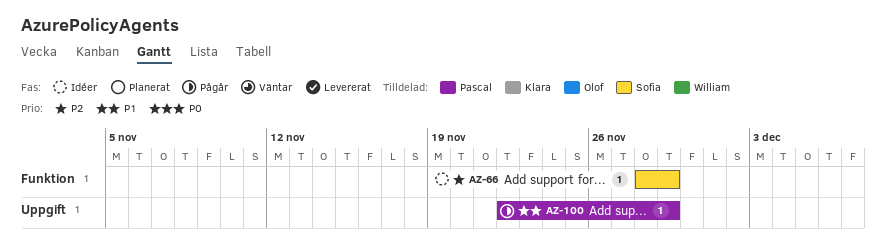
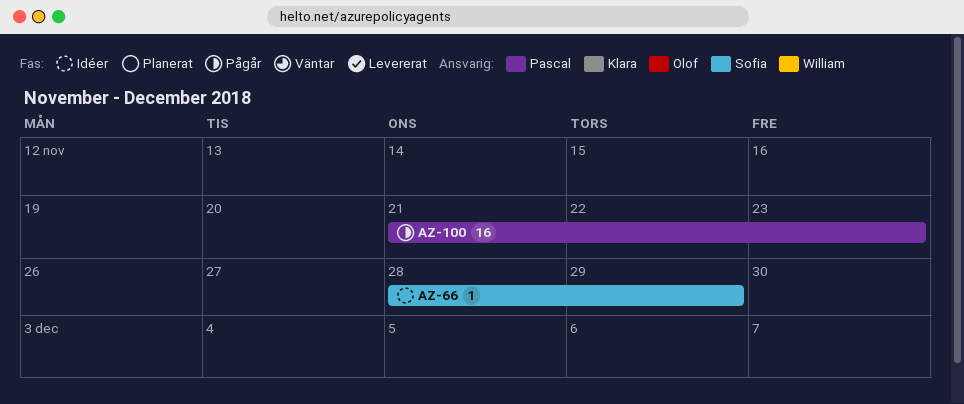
AZ-100, estimate: 1 -> 16
AZ-100, start: Nov 22 -> Nov 21
AZ-100, due: Nov 29 -> Nov 23

